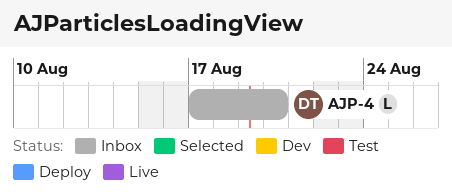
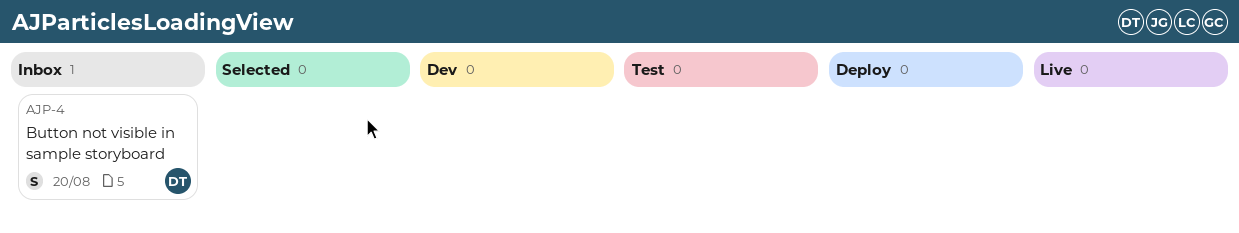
AJP-4, estimate: L -> S

